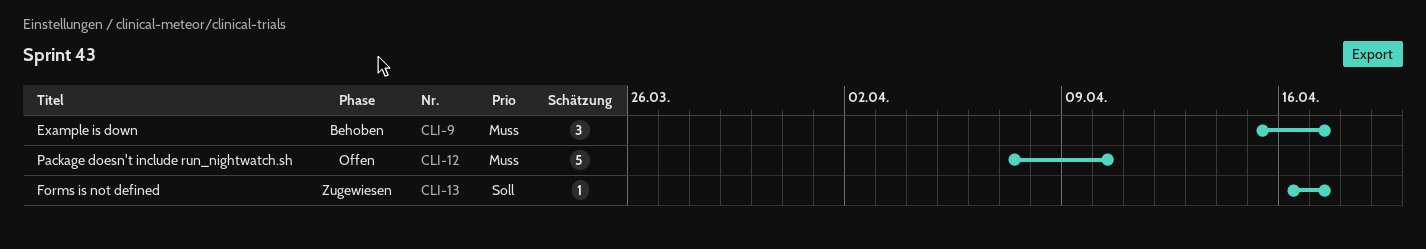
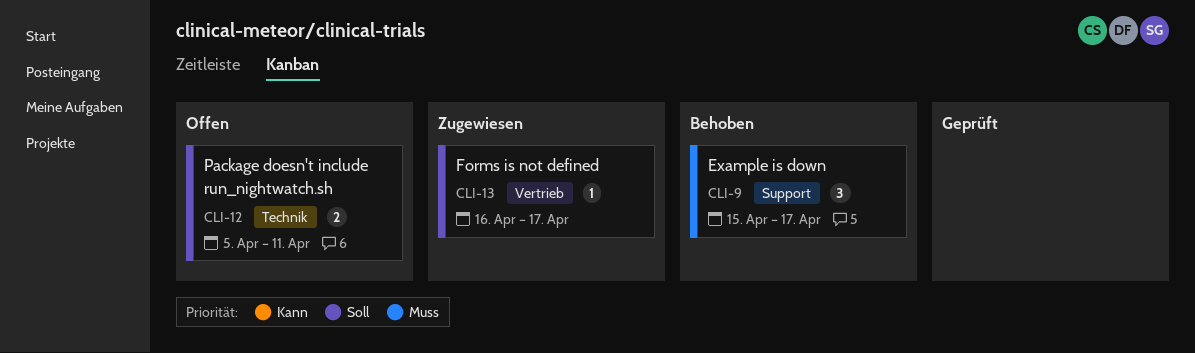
CLI-12, priority: Muss -> Soll
CLI-12, estimate: 5 -> 2
CLI-12, start: Apr 7 -> Apr 5
CLI-12, due: Apr 10 -> Apr 11

